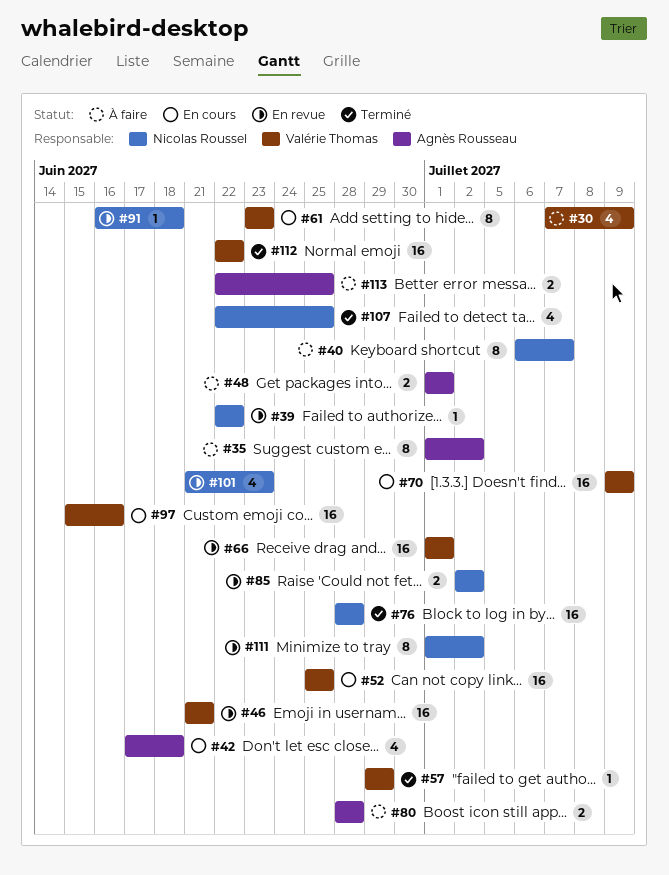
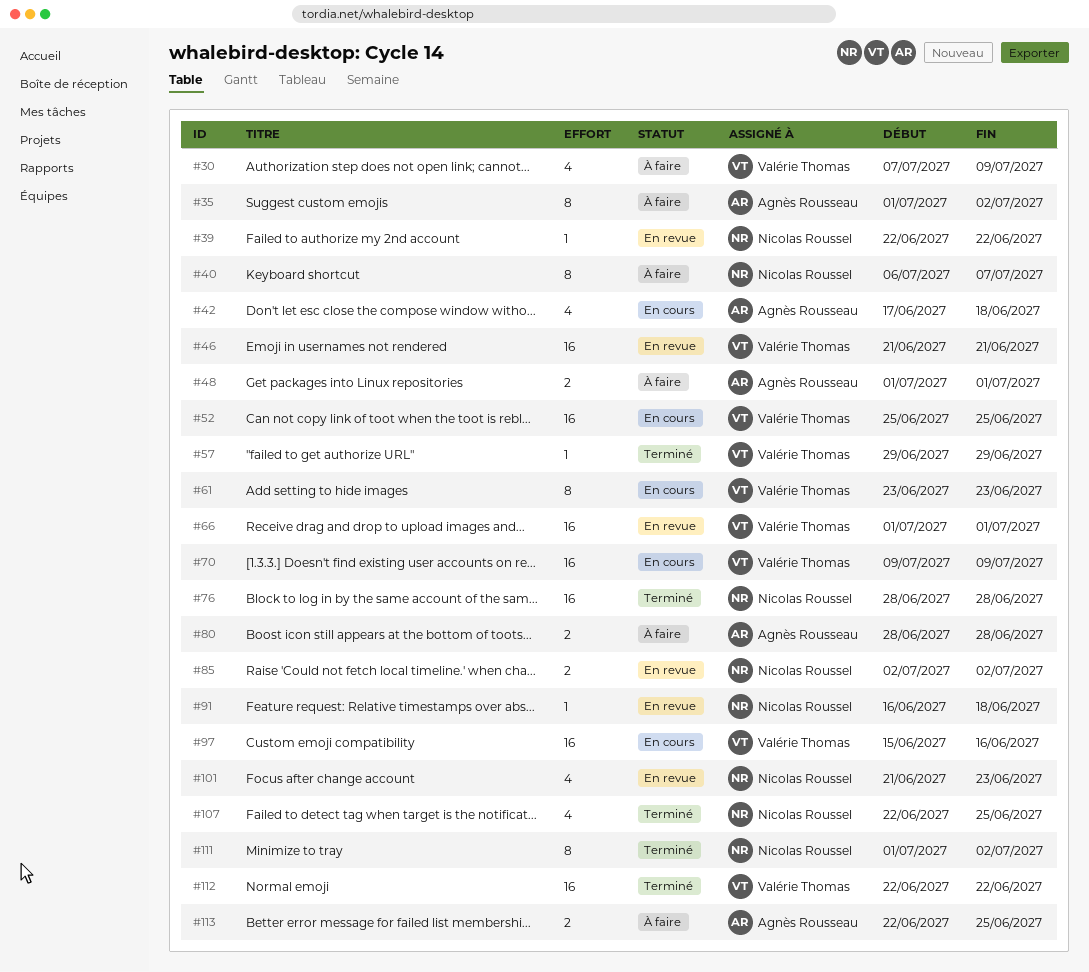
#111, status: En revue -> Terminé

